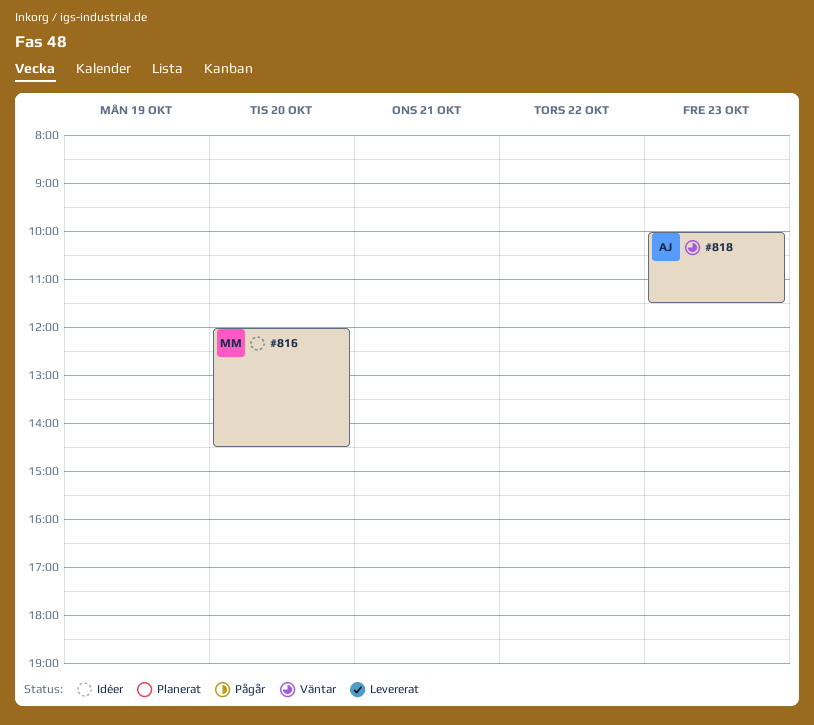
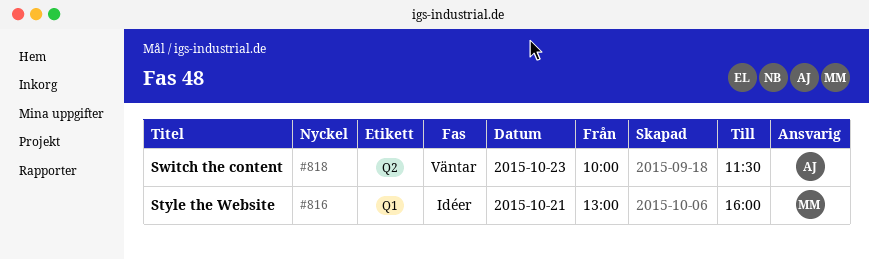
#816, day: Oct 20 -> Oct 21
#816, begins: 12:00 -> 13:00
#816, ends: 14:30 -> 16:00

